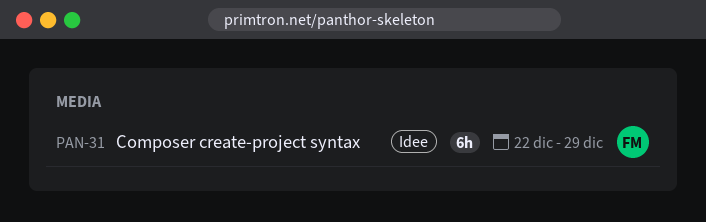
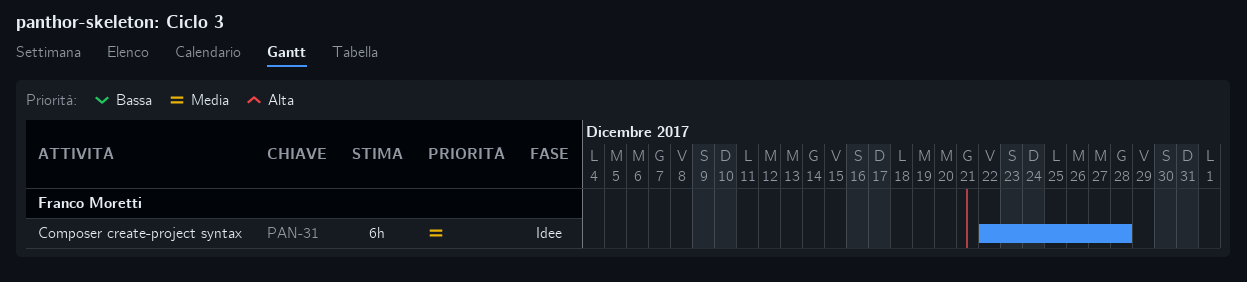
PAN-31, due: Dec 29 -> Dec 28

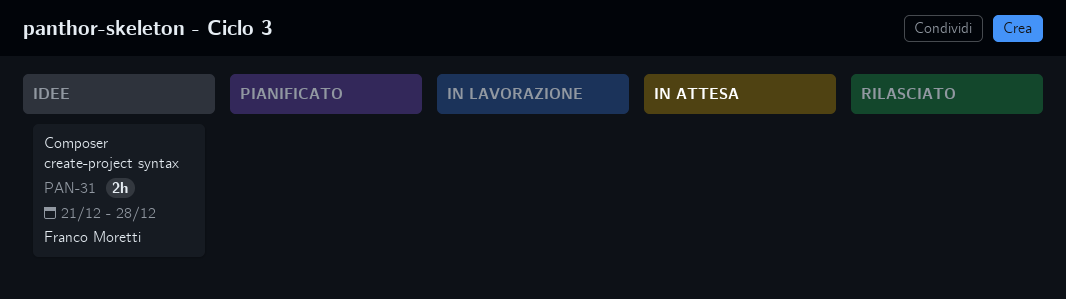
PAN-31, estimate: 6h -> 2h
PAN-31, start: Dec 22 -> Dec 21

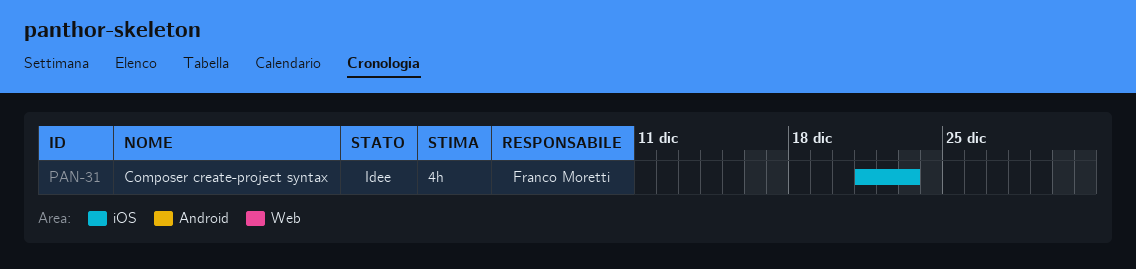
PAN-31, estimate: 2h -> 4h
PAN-31, due: Dec 28 -> Dec 23

